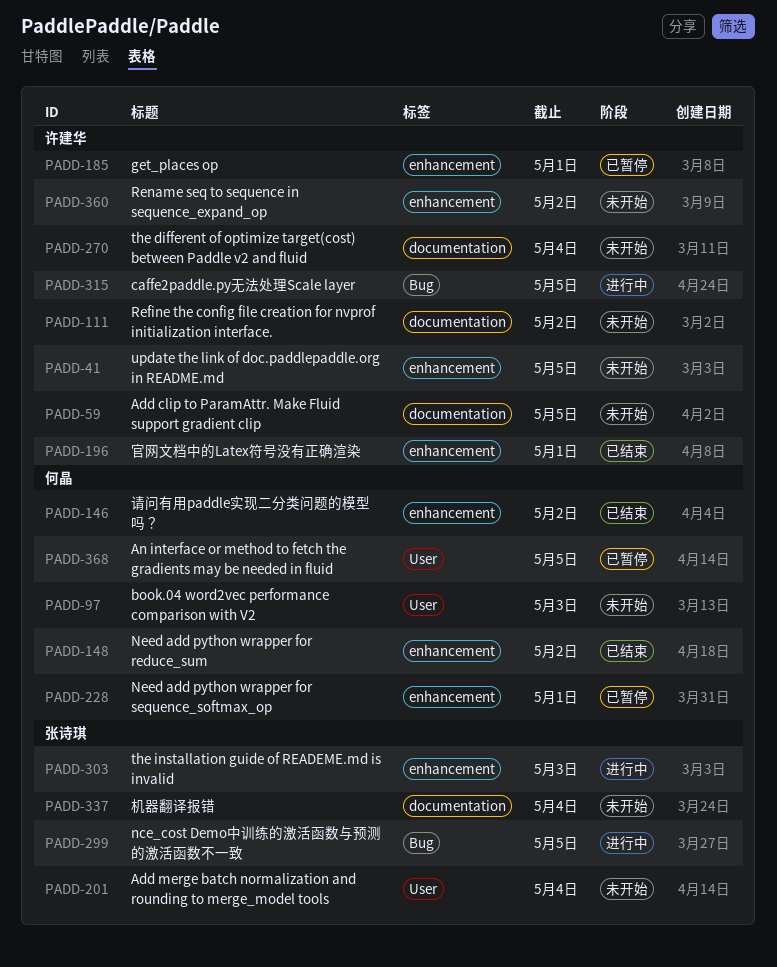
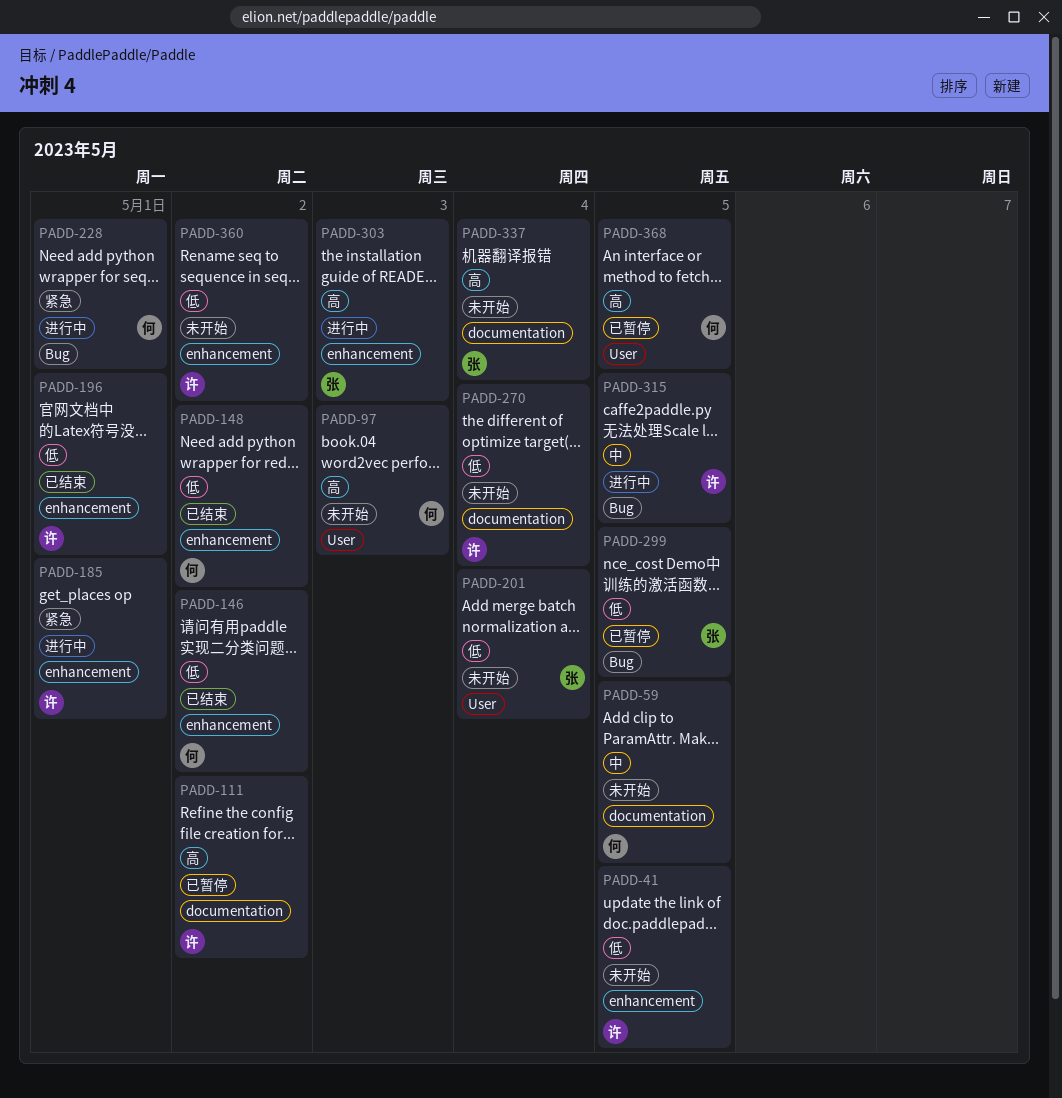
PADD-59, owner: 许建华 -> 何晶
PADD-111, status: 未开始 -> 已暂停
PADD-185, status: 已暂停 -> 进行中
PADD-228, status: 已暂停 -> 进行中
PADD-228, label: enhancement -> Bug
PADD-299, status: 进行中 -> 已暂停

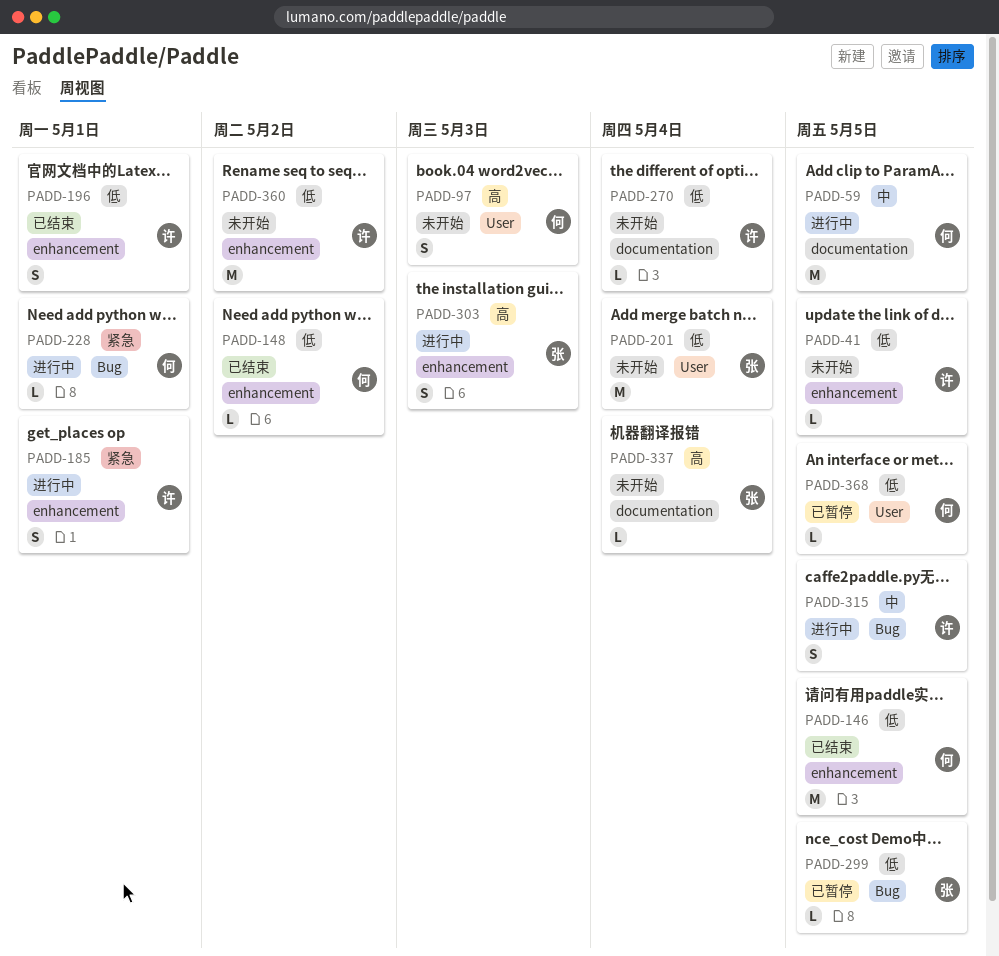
PADD-59, status: 未开始 -> 进行中
PADD-111: present -> none
PADD-146, due: May 2 -> May 5
PADD-368, priority: 高 -> 低

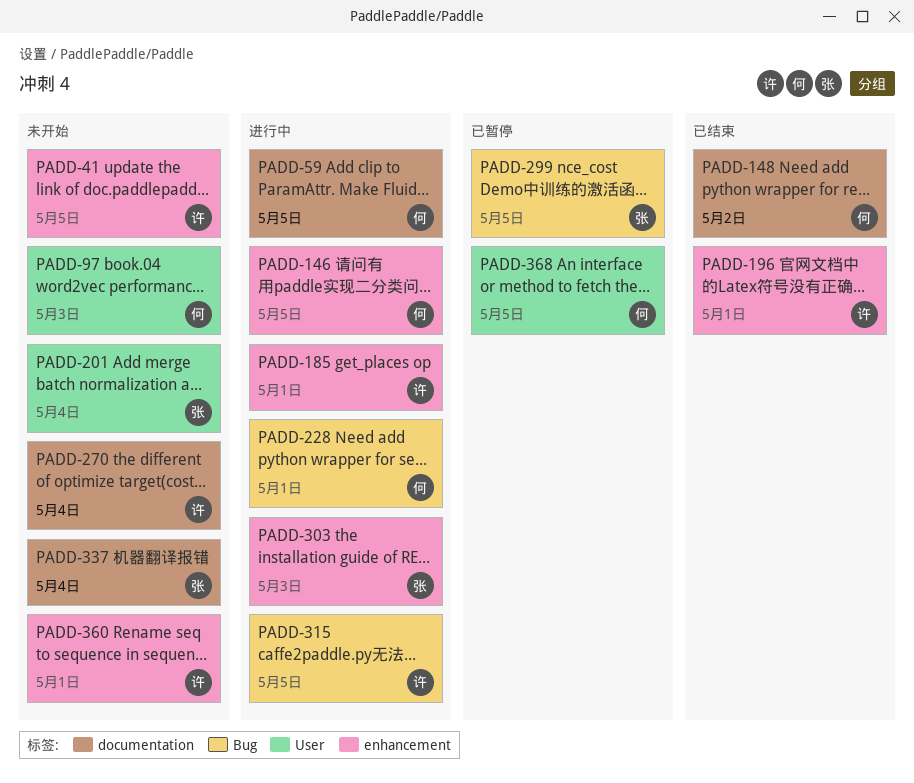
PADD-146, status: 已结束 -> 进行中
PADD-148, label: enhancement -> documentation
PADD-360, due: May 2 -> May 1

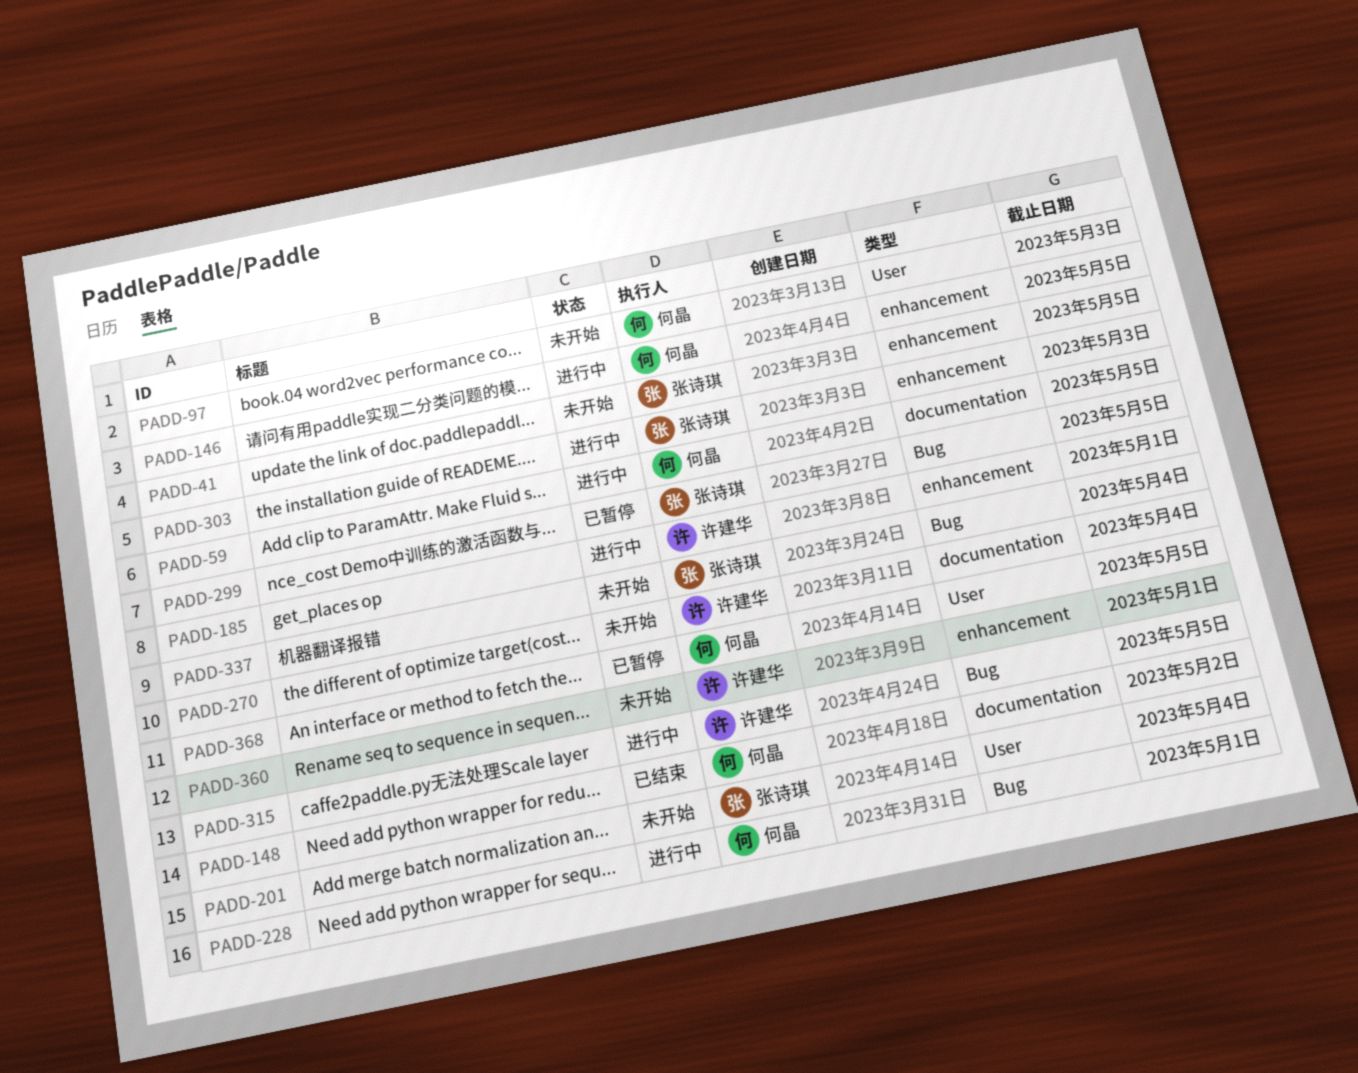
PADD-41, owner: 许建华 -> 张诗琪
PADD-196: present -> none
PADD-337, label: documentation -> Bug

